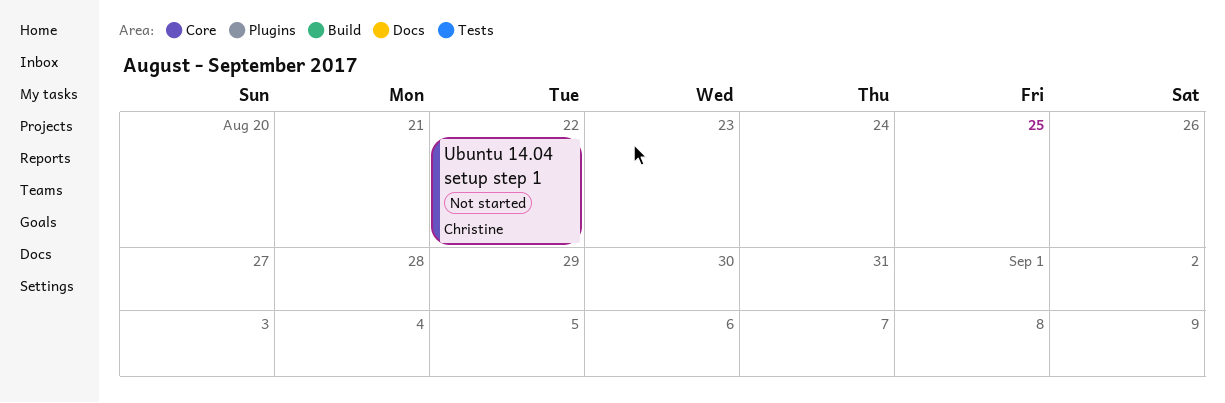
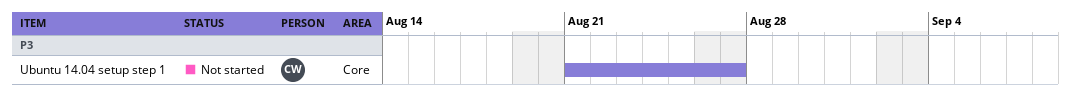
Ubuntu 14.04 setup step 1, due: Aug 22 -> Aug 27

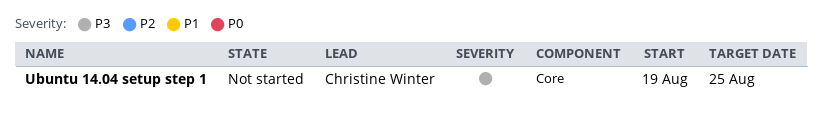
Ubuntu 14.04 setup step 1, start: Aug 21 -> Aug 19
Ubuntu 14.04 setup step 1, due: Aug 27 -> Aug 25

